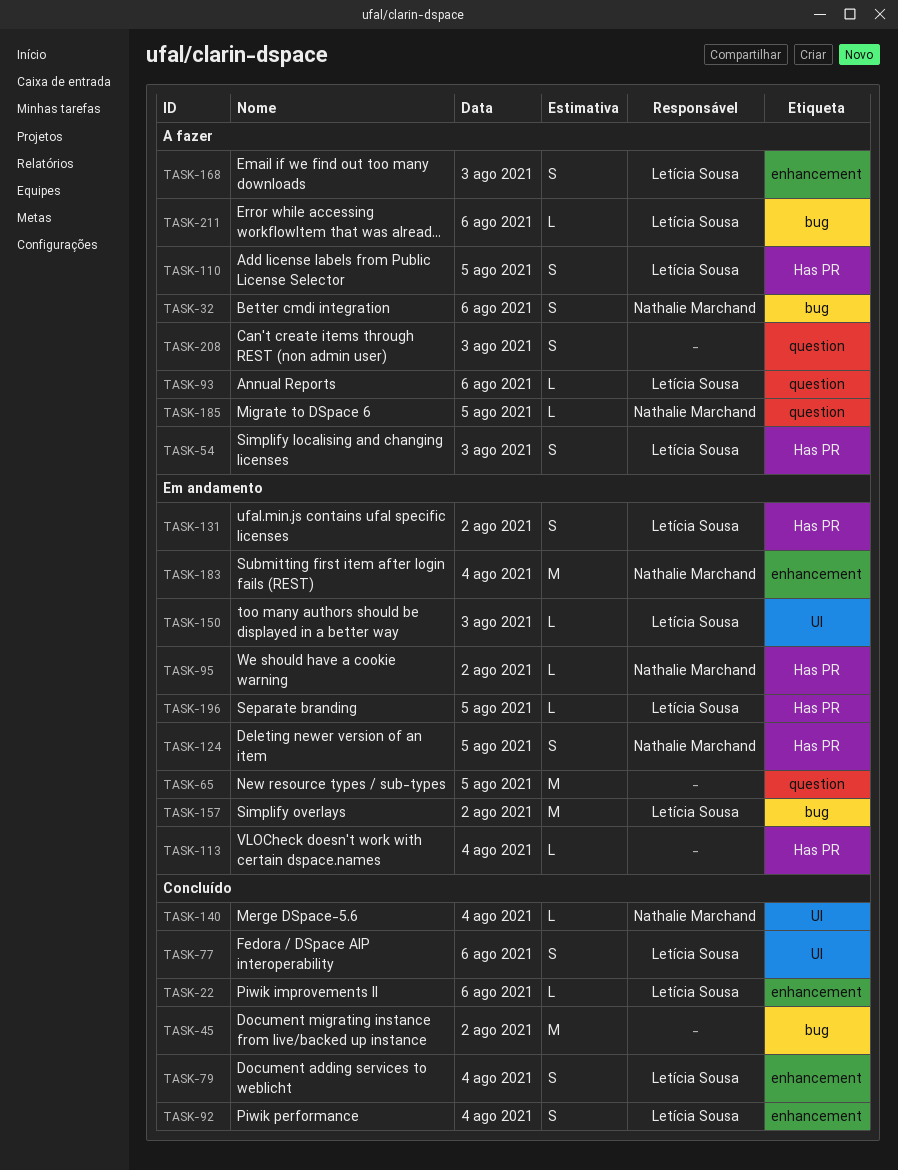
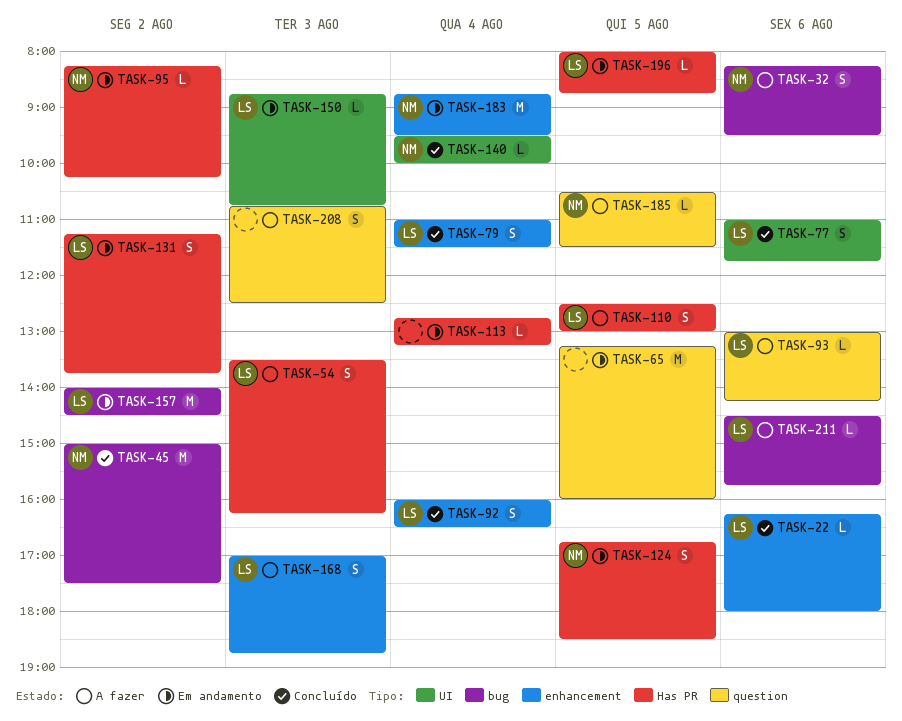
TASK-45, owner: none -> Nathalie Marchand

